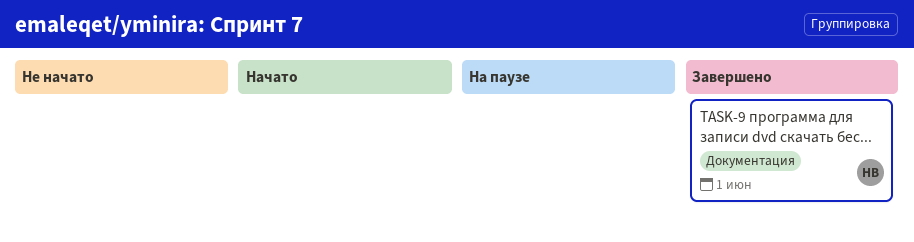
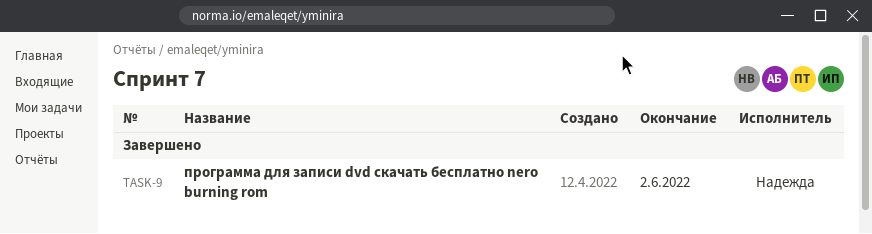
TASK-9, due: Jun 1 -> Jun 2

